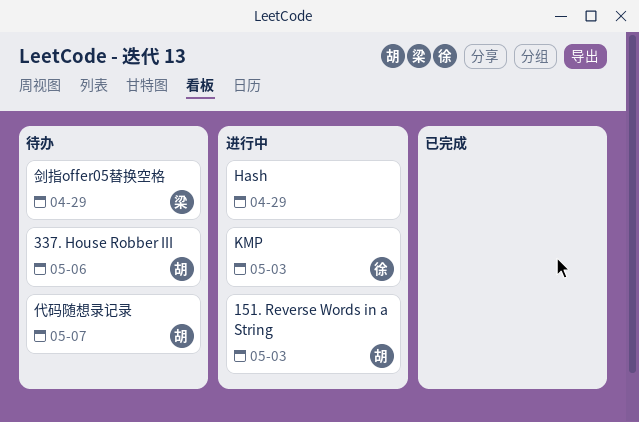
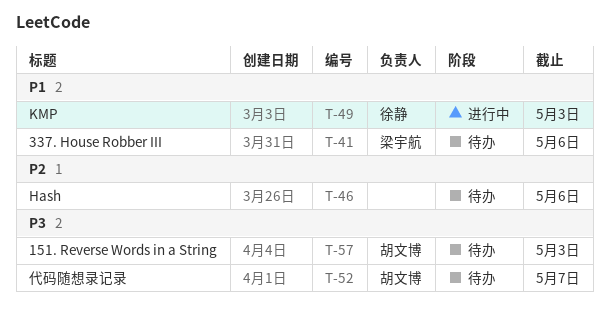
151. Reverse Words in a String, status: 进行中 -> 待办
337. House Robber III, owner: 胡文博 -> 梁宇航
Hash, status: 进行中 -> 待办
Hash, due: Apr 29 -> May 6
剑指offer05替换空格: present -> none

